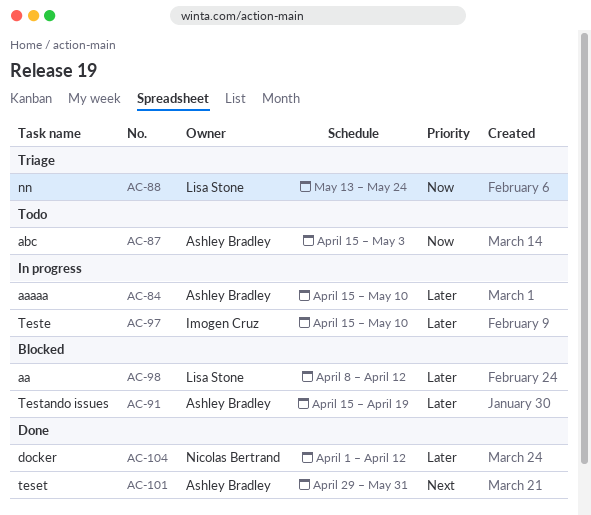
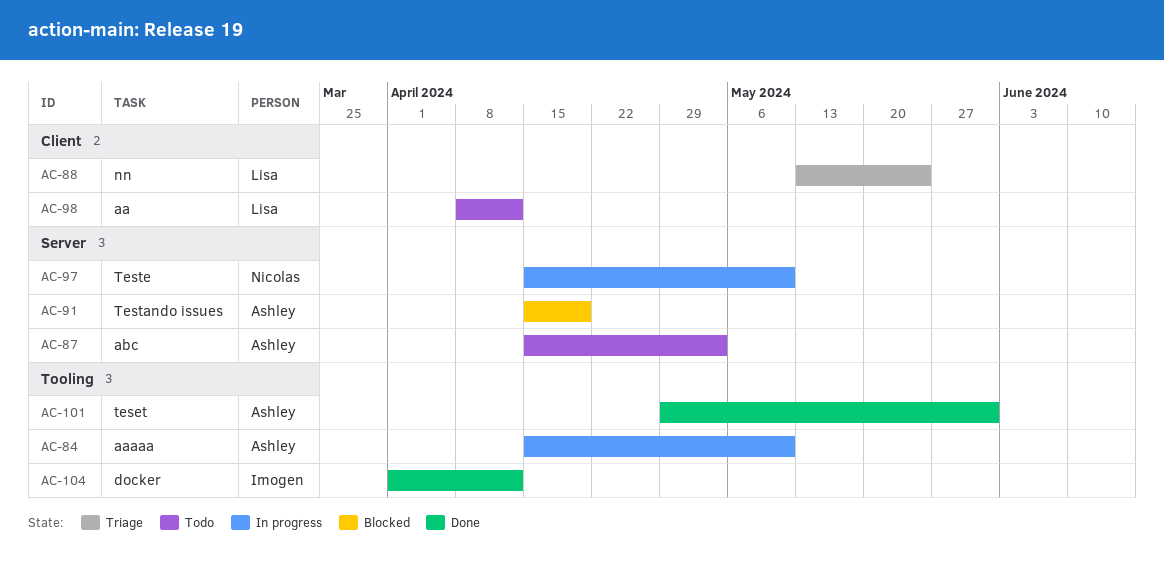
AC-97, owner: Imogen Cruz -> Nicolas Bertrand
AC-98, status: Blocked -> Todo
AC-104, owner: Nicolas Bertrand -> Imogen Cruz

